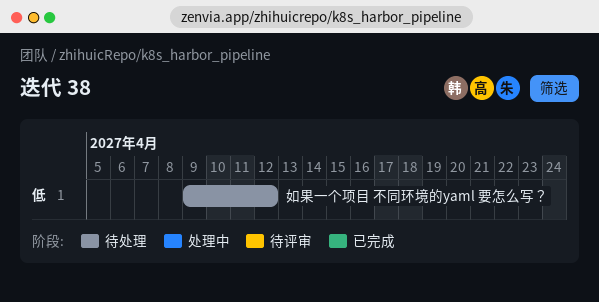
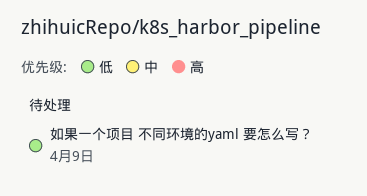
如果一个项目 不同环境的yaml 要怎么写？, due: Apr 12 -> Apr 9

